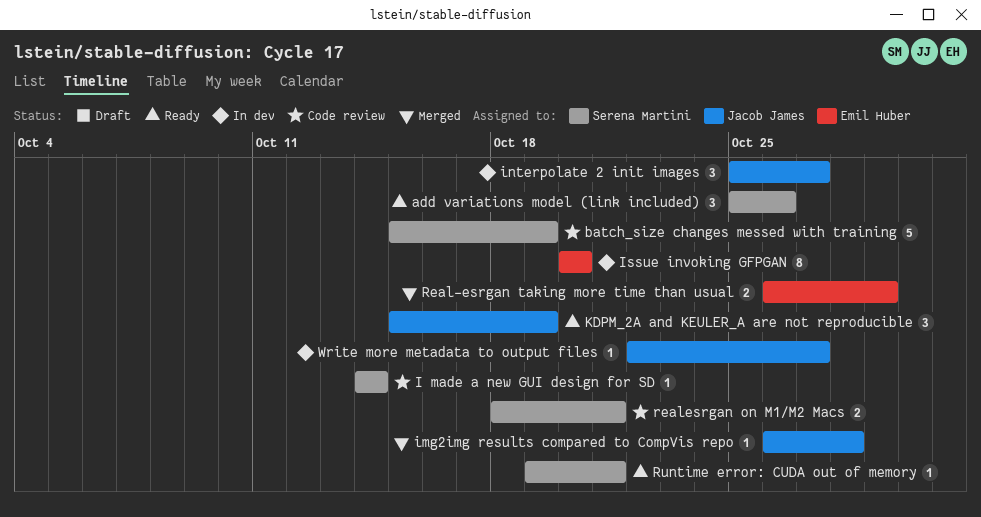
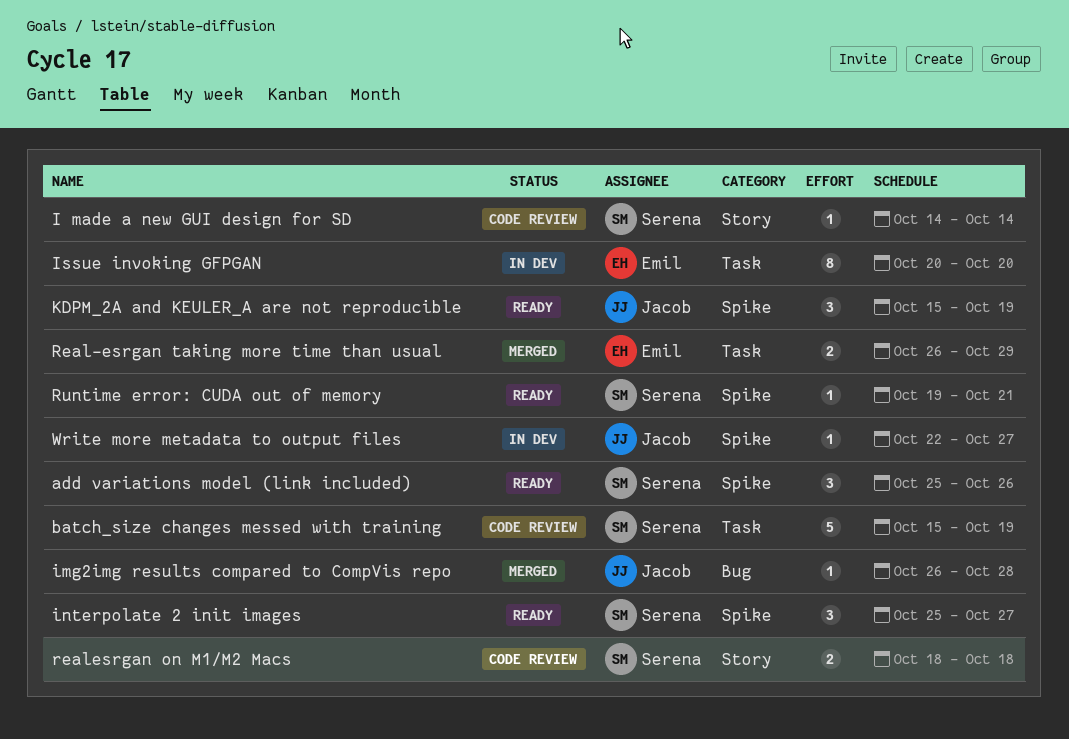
interpolate 2 init images, status: In dev -> Ready
interpolate 2 init images, owner: Jacob James -> Serena Martini
realesrgan on M1/M2 Macs, due: Oct 21 -> Oct 18

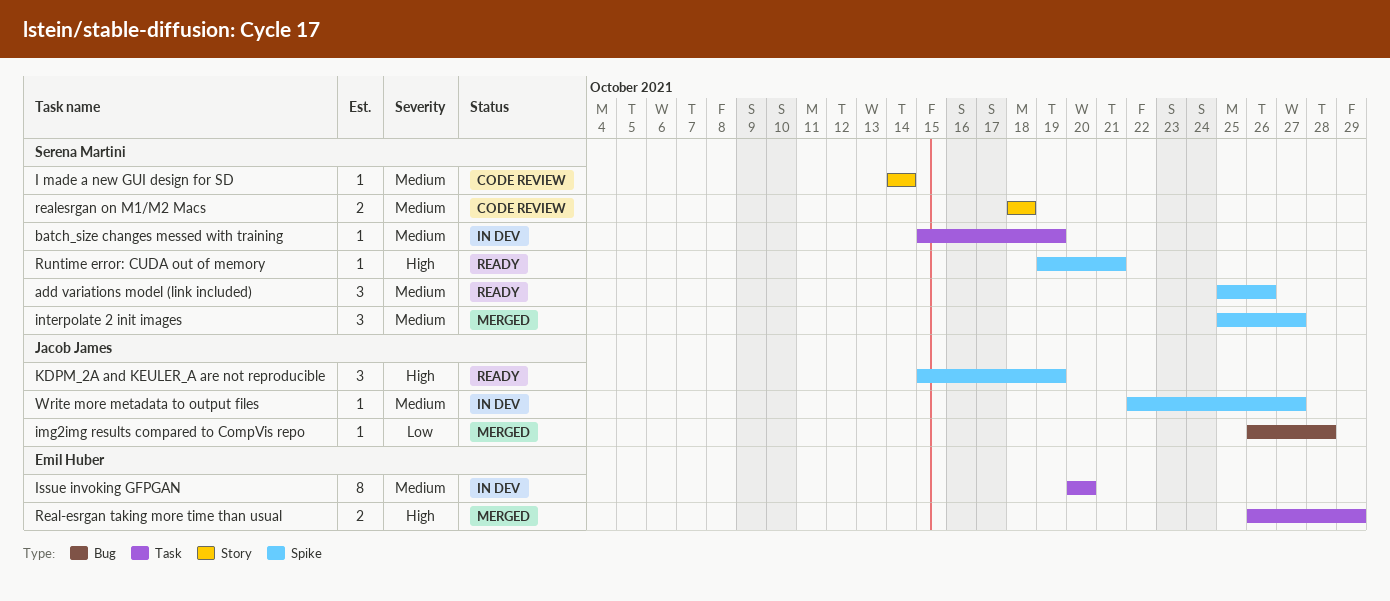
batch_size changes messed with training, status: Code review -> In dev
batch_size changes messed with training, estimate: 5 -> 1
interpolate 2 init images, status: Ready -> Merged

